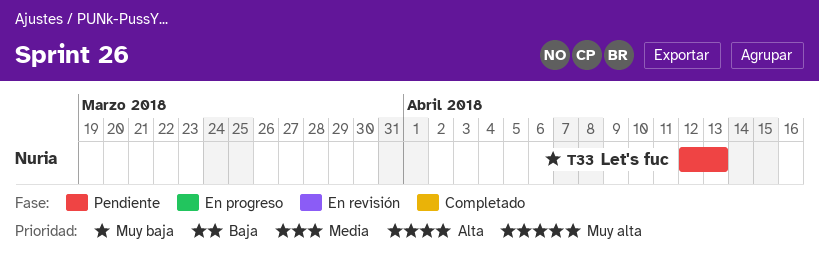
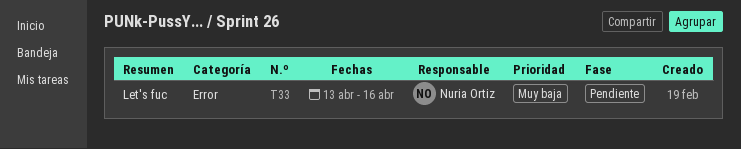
T33, start: Apr 12 -> Apr 13
T33, due: Apr 13 -> Apr 16

